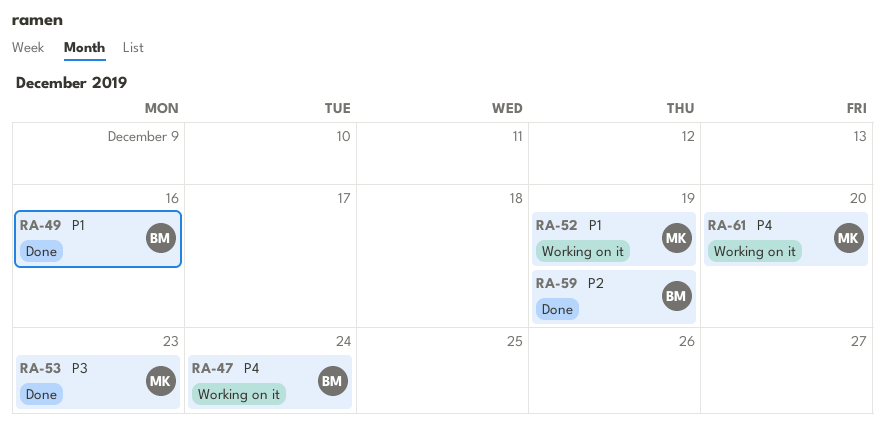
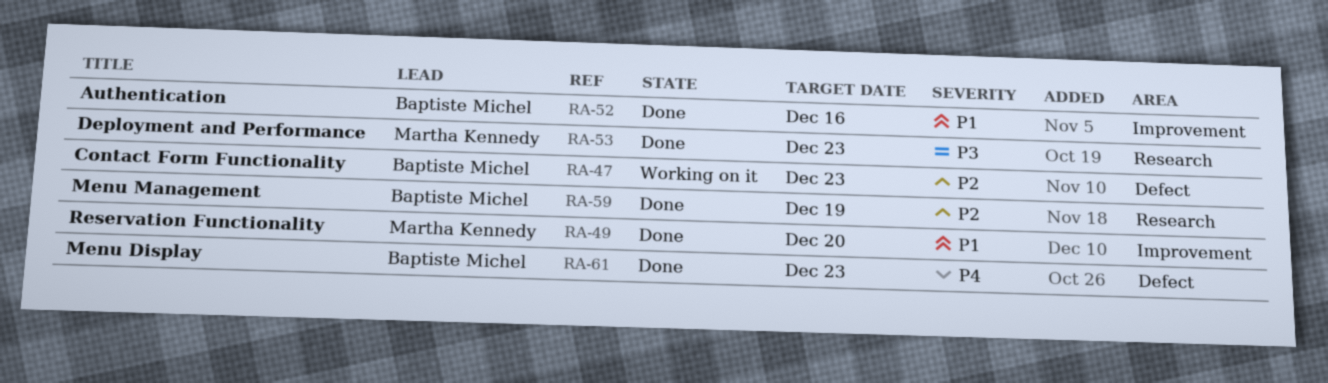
RA-47, priority: P4 -> P2
RA-47, due: Dec 24 -> Dec 23
RA-49, owner: Baptiste Michel -> Martha Kennedy
RA-49, due: Dec 16 -> Dec 20
RA-52, status: Working on it -> Done
RA-52, owner: Martha Kennedy -> Baptiste Michel
RA-52, due: Dec 19 -> Dec 16
RA-61, status: Working on it -> Done
RA-61, owner: Martha Kennedy -> Baptiste Michel
RA-61, due: Dec 20 -> Dec 23

